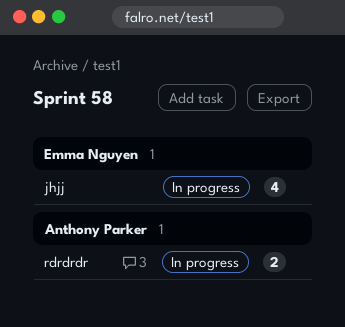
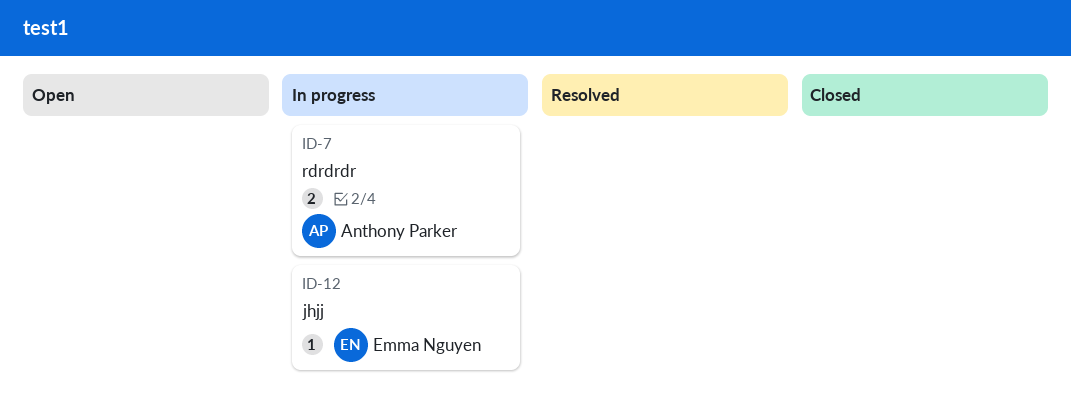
jhjj, estimate: 4 -> 1

